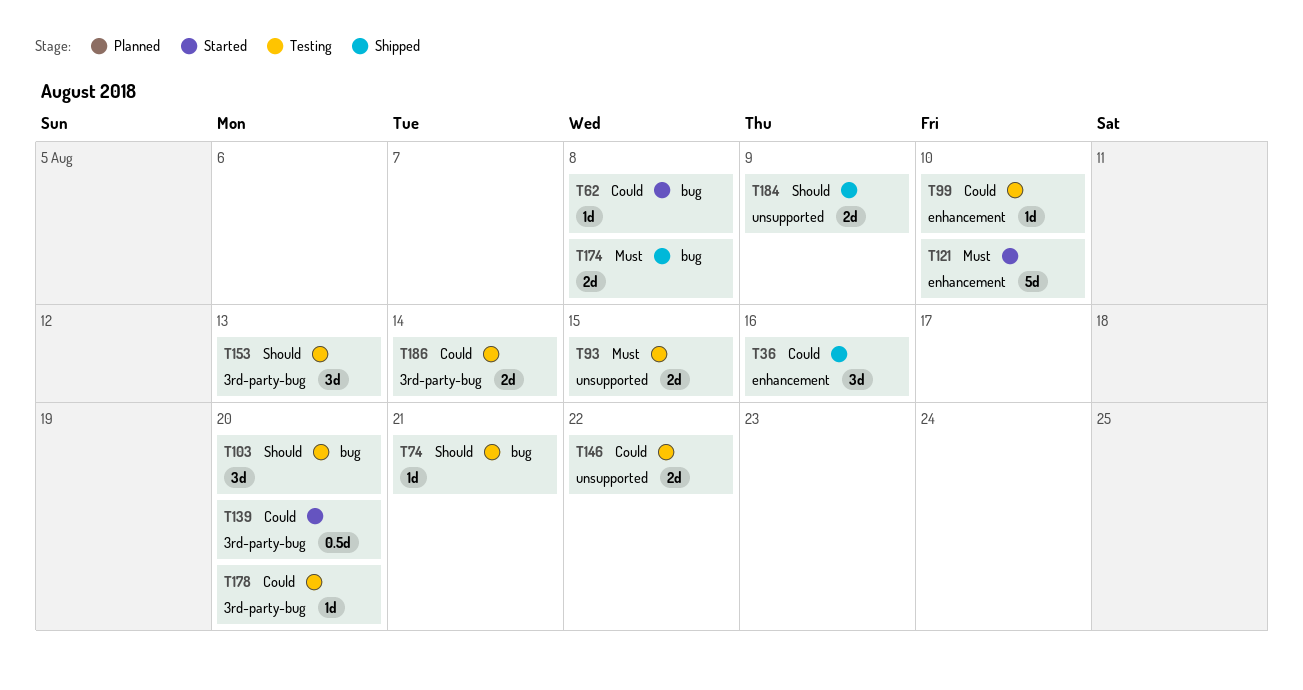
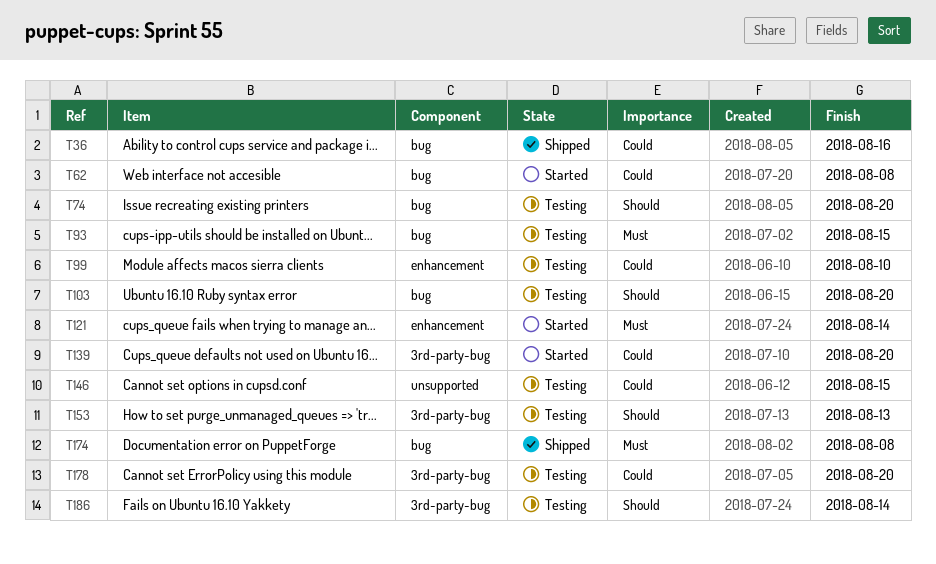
T36, label: enhancement -> bug
T74, due: Aug 21 -> Aug 20
T93, label: unsupported -> bug
T121, due: Aug 10 -> Aug 14
T146, due: Aug 22 -> Aug 15
T184: present -> none
T186, priority: Could -> Should

